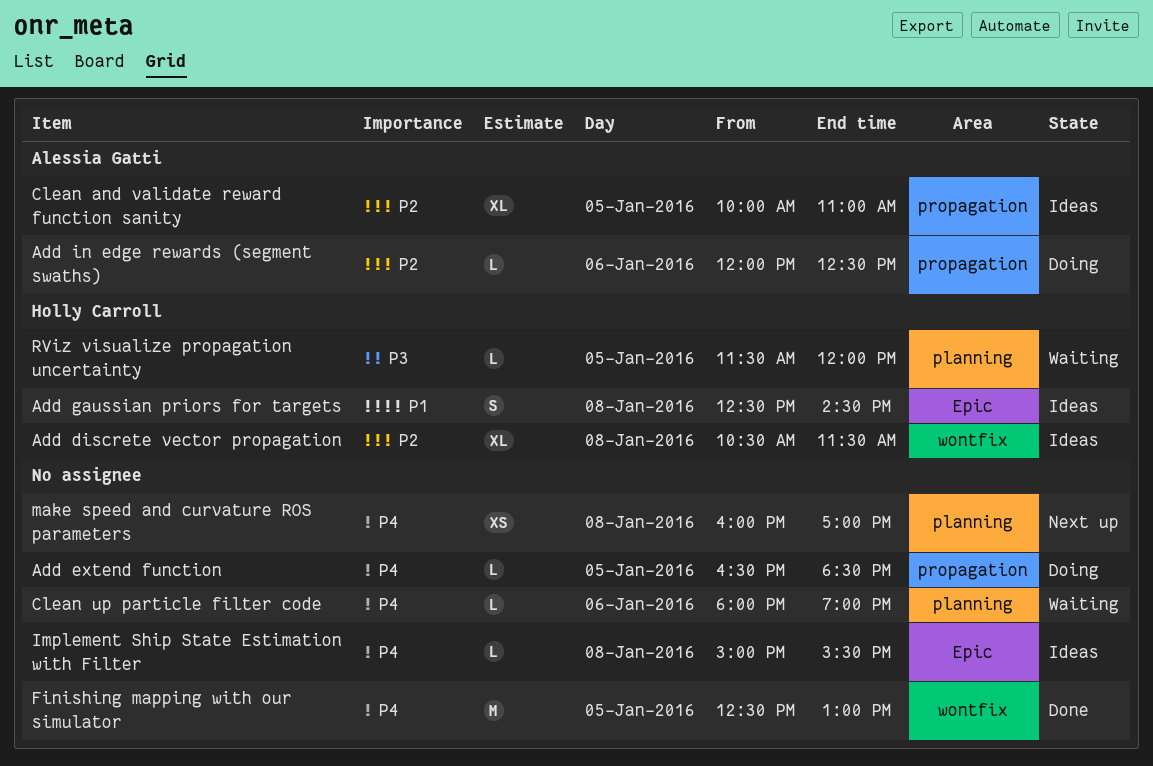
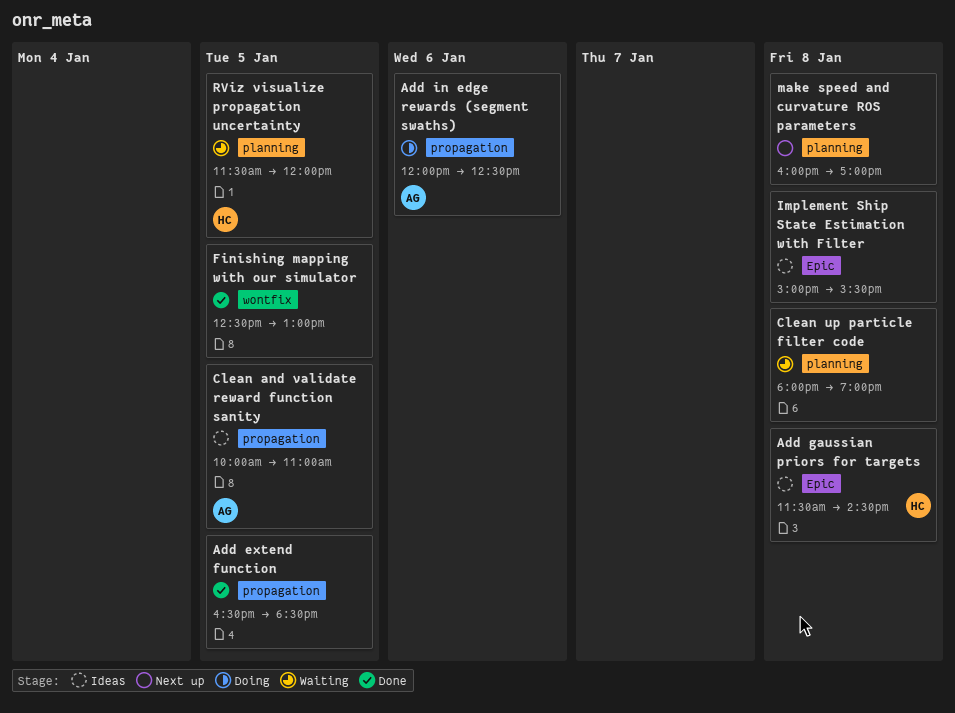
Add discrete vector propagation: present -> none
Add extend function, status: Doing -> Done
Add gaussian priors for targets, begins: 12:30 -> 11:30
Clean up particle filter code, day: Jan 6 -> Jan 8

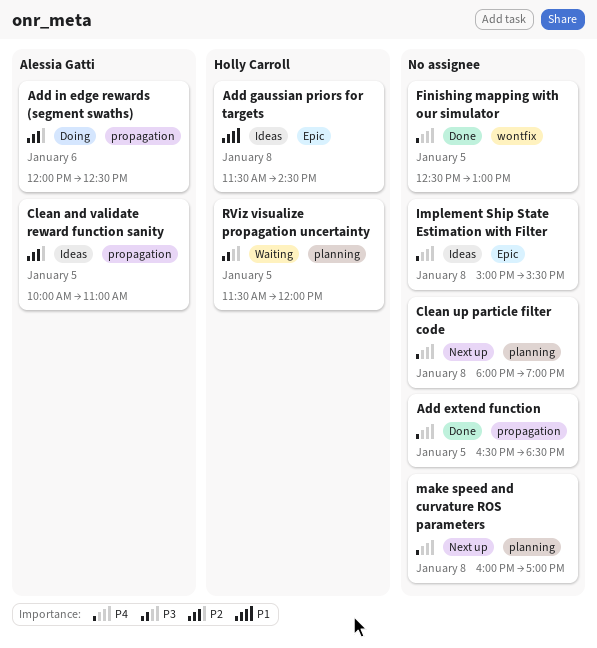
Clean up particle filter code, status: Waiting -> Next up

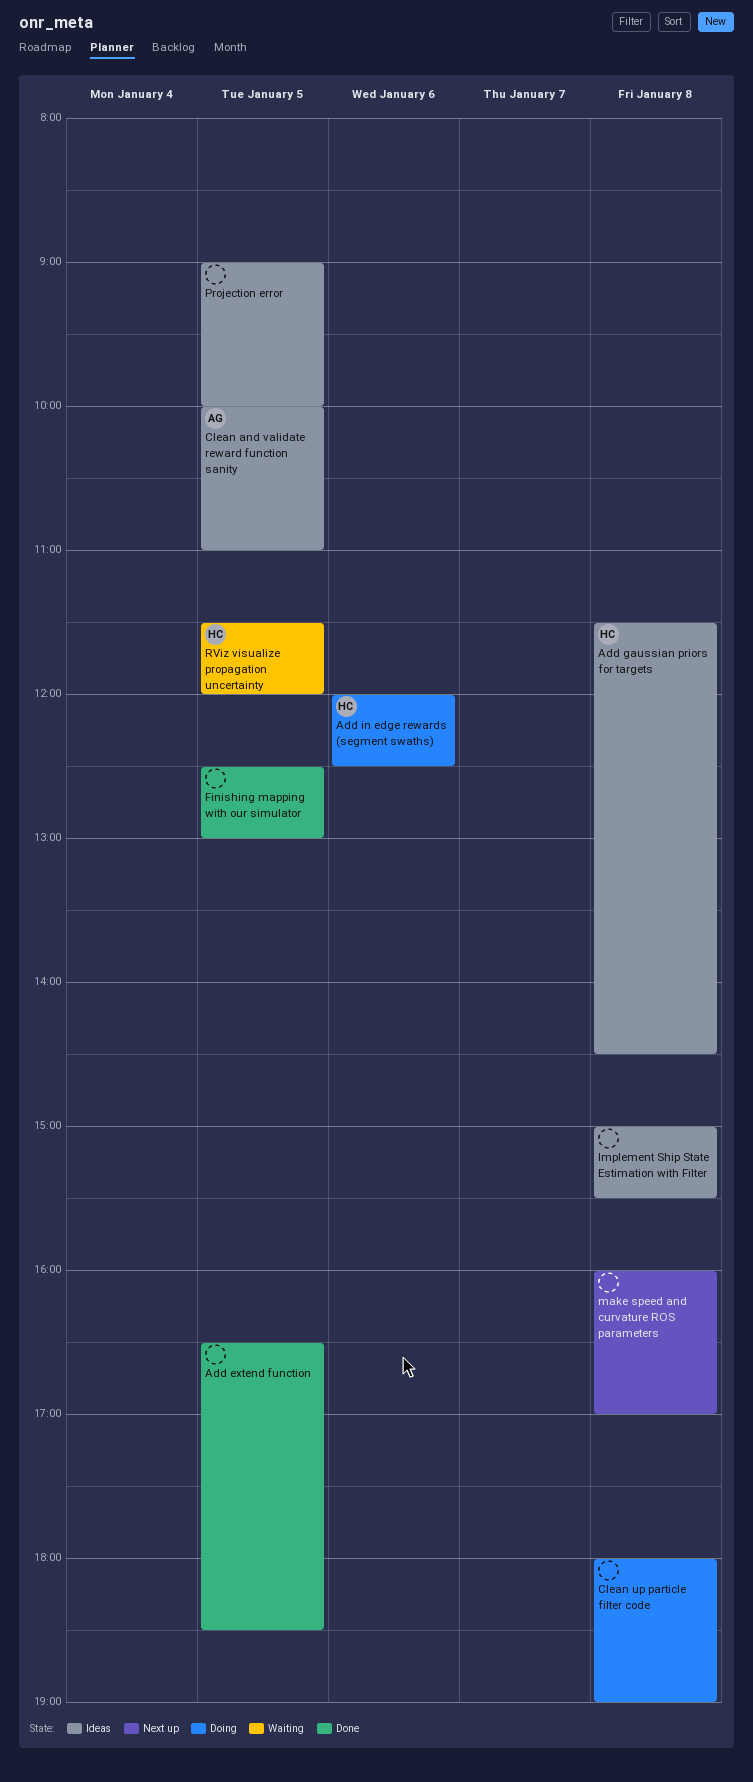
Add in edge rewards (segment swaths), owner: Alessia Gatti -> Holly Carroll
Clean up particle filter code, status: Next up -> Doing
Projection error: none -> present

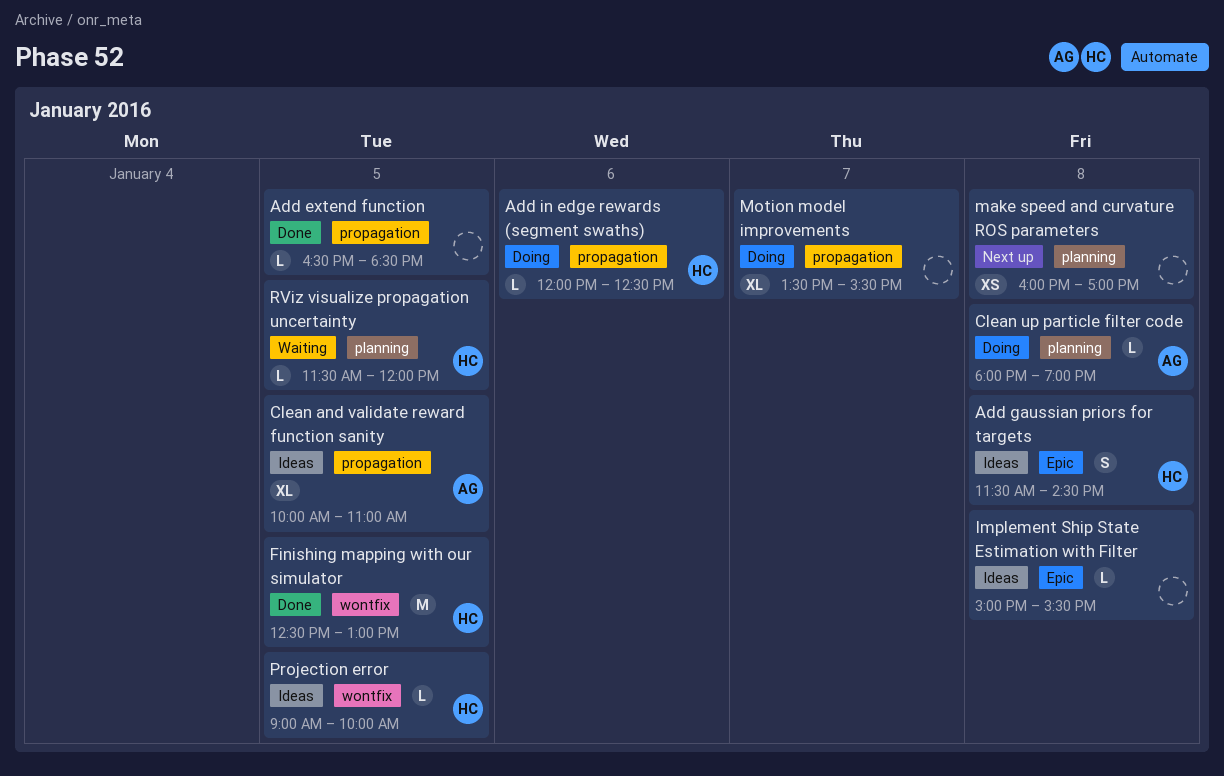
Clean up particle filter code, owner: none -> AG
Finishing mapping with our simulator, owner: none -> HC
Motion model improvements: none -> present
Projection error, owner: none -> HC

